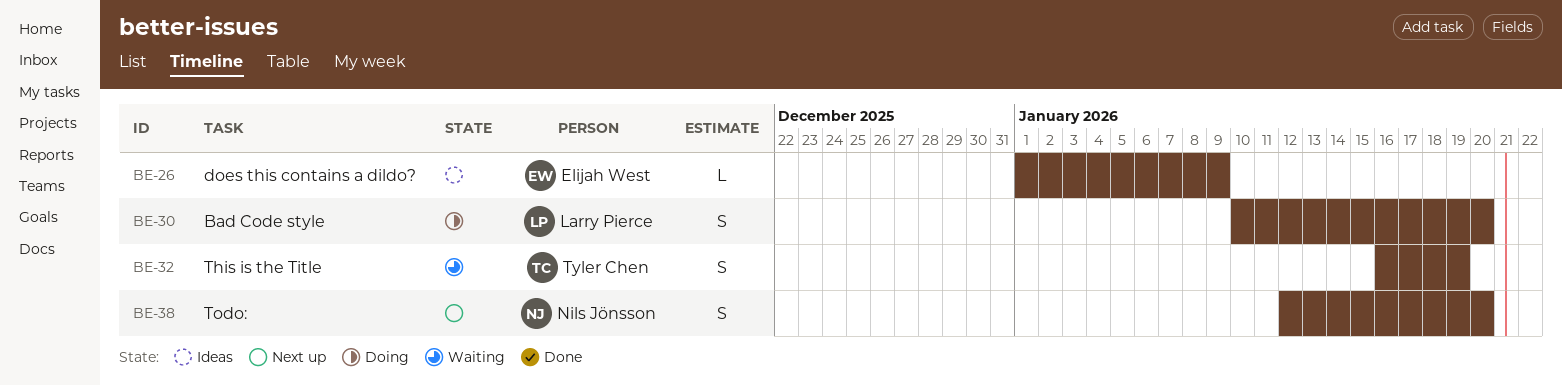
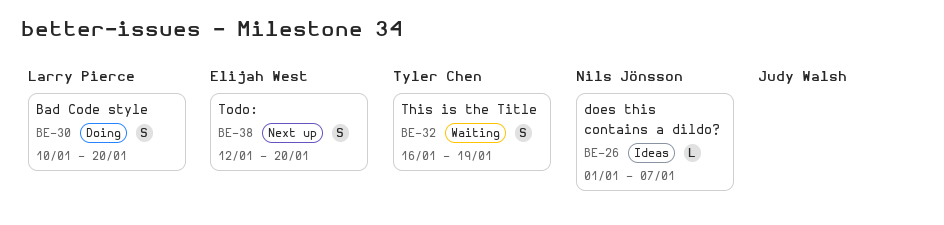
BE-26, owner: Elijah West -> Nils Jönsson
BE-26, due: Jan 9 -> Jan 7
BE-38, owner: Nils Jönsson -> Elijah West

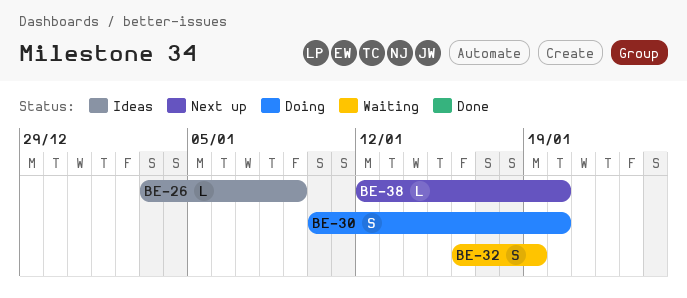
BE-26, start: Jan 1 -> Jan 3
BE-26, due: Jan 7 -> Jan 9
BE-38, estimate: S -> L

